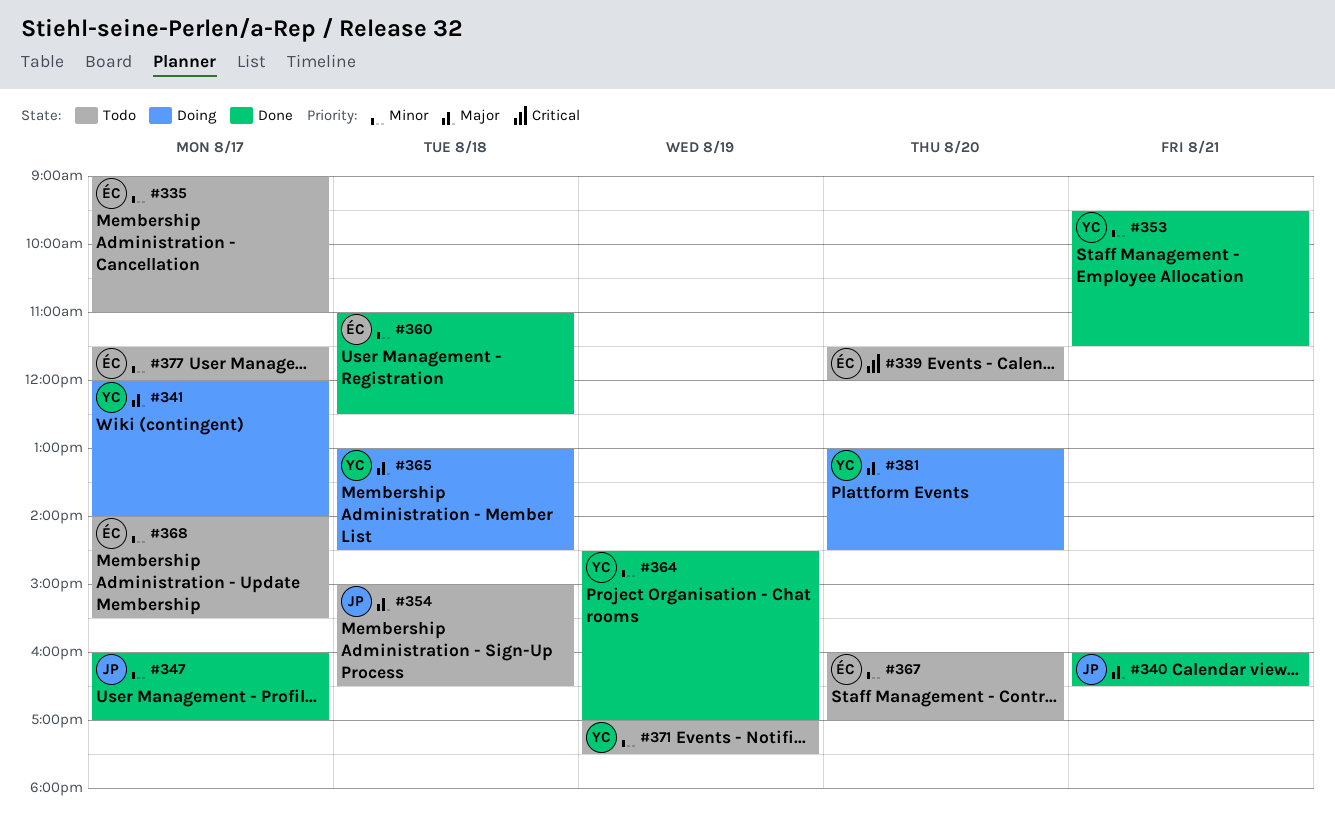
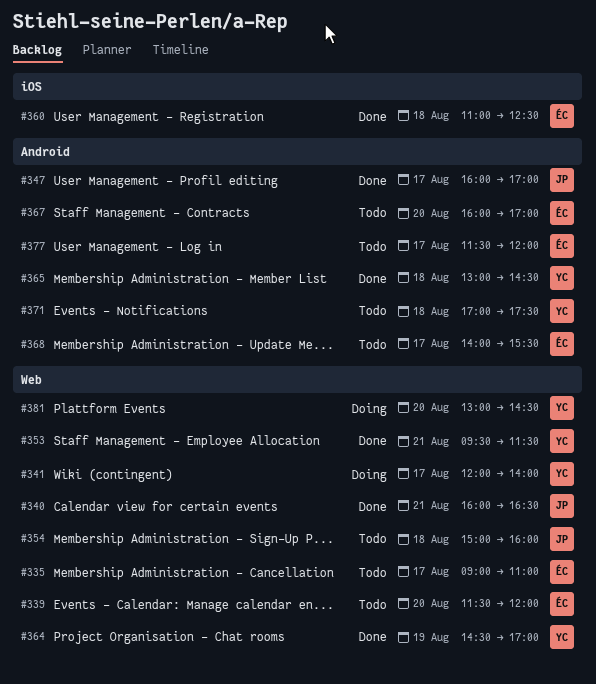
#354, ends: 16:30 -> 16:00
#365, status: Doing -> Done
#371, day: Aug 19 -> Aug 18

